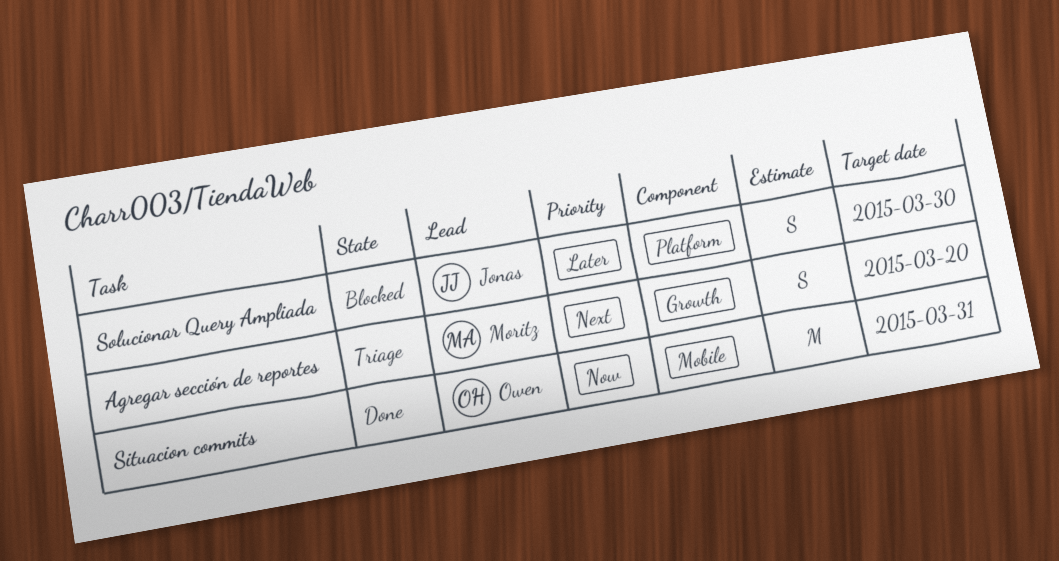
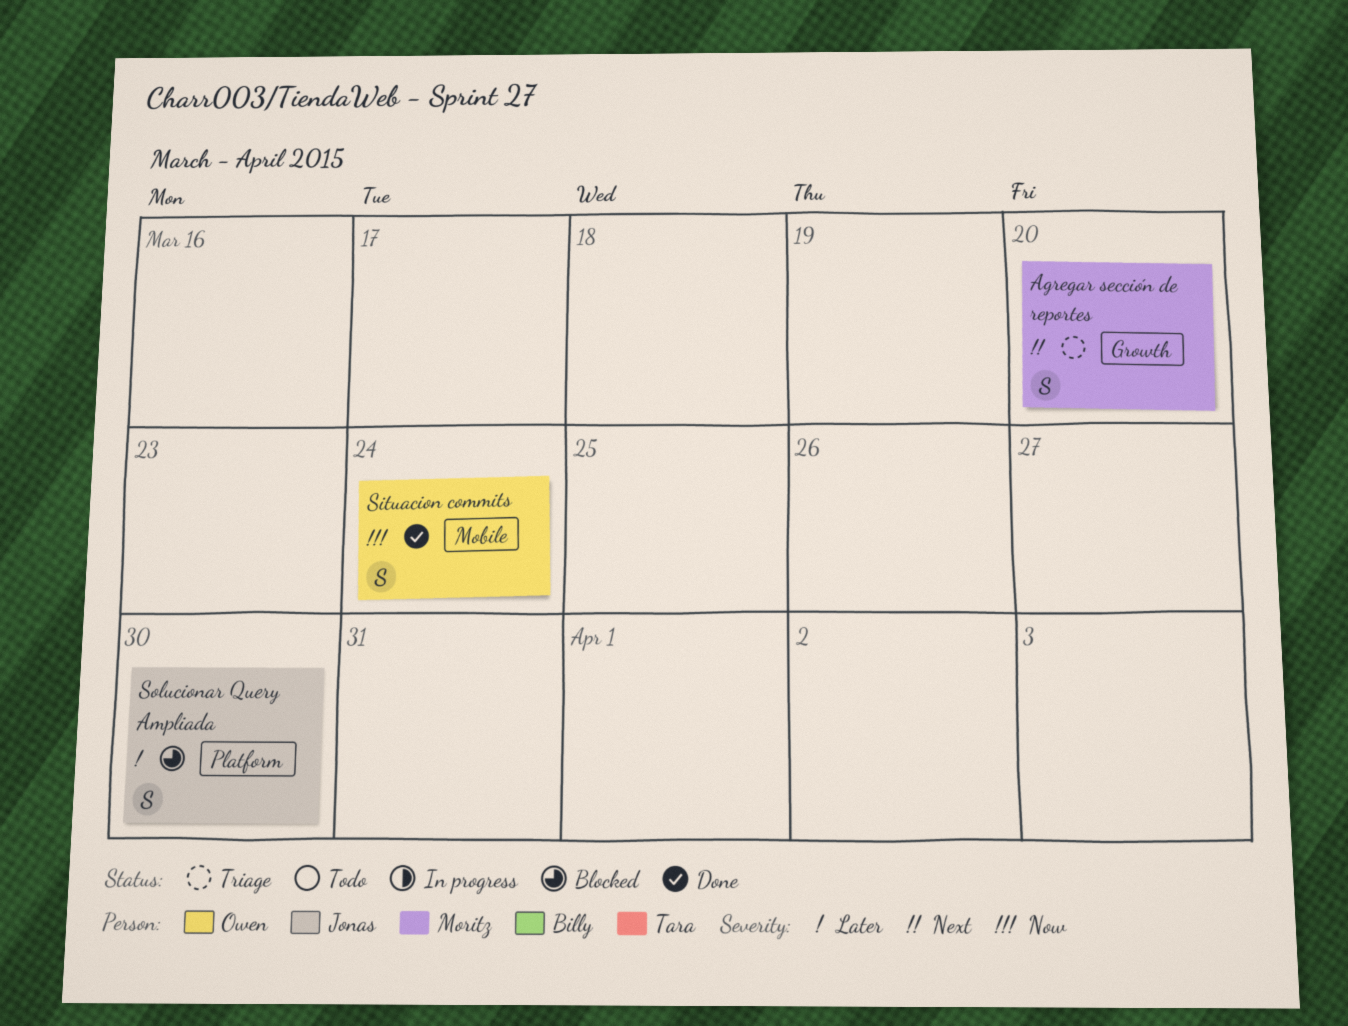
Situacion commits, estimate: M -> S
Situacion commits, due: Mar 31 -> Mar 24

